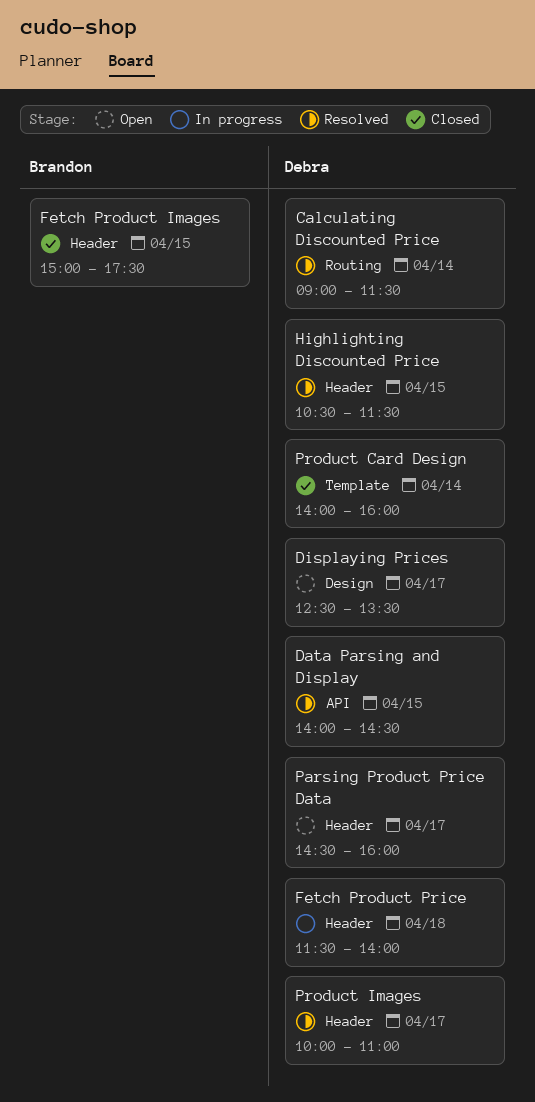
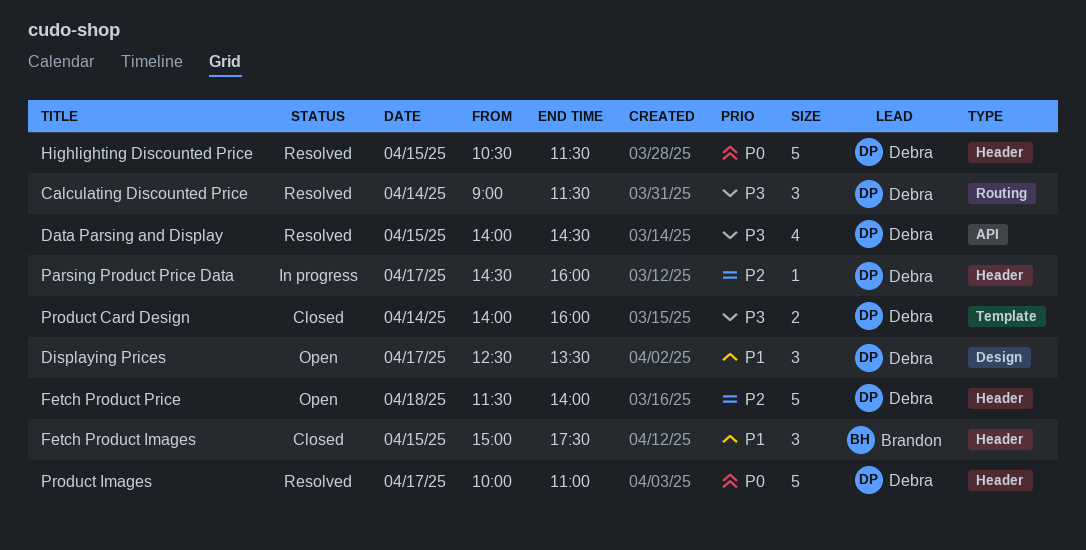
Fetch Product Price, status: In progress -> Open
Parsing Product Price Data, status: Open -> In progress

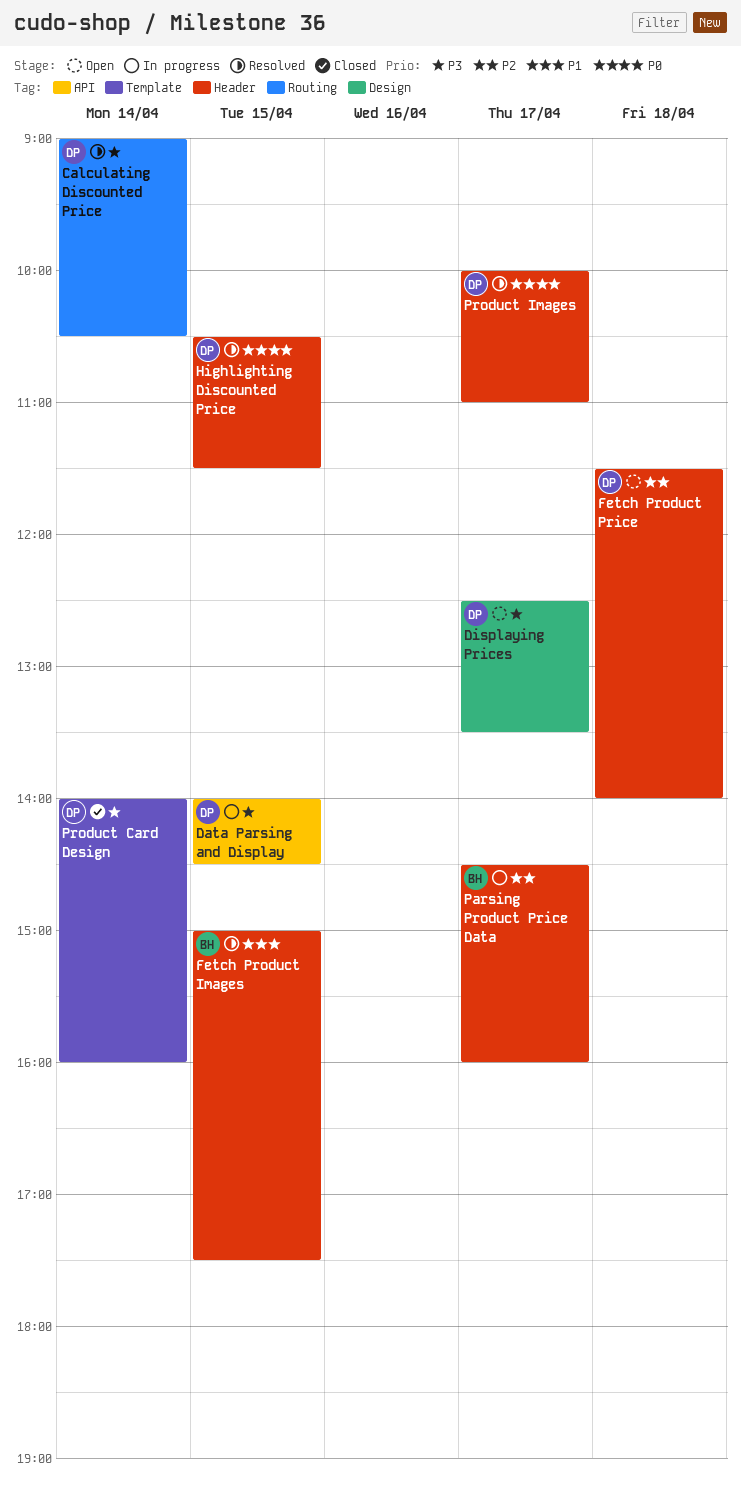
Calculating Discounted Price, ends: 11:30 -> 10:30
Data Parsing and Display, status: Resolved -> In progress
Displaying Prices, priority: P1 -> P3
Fetch Product Images, status: Closed -> Resolved
Parsing Product Price Data, owner: Debra -> Brandon

